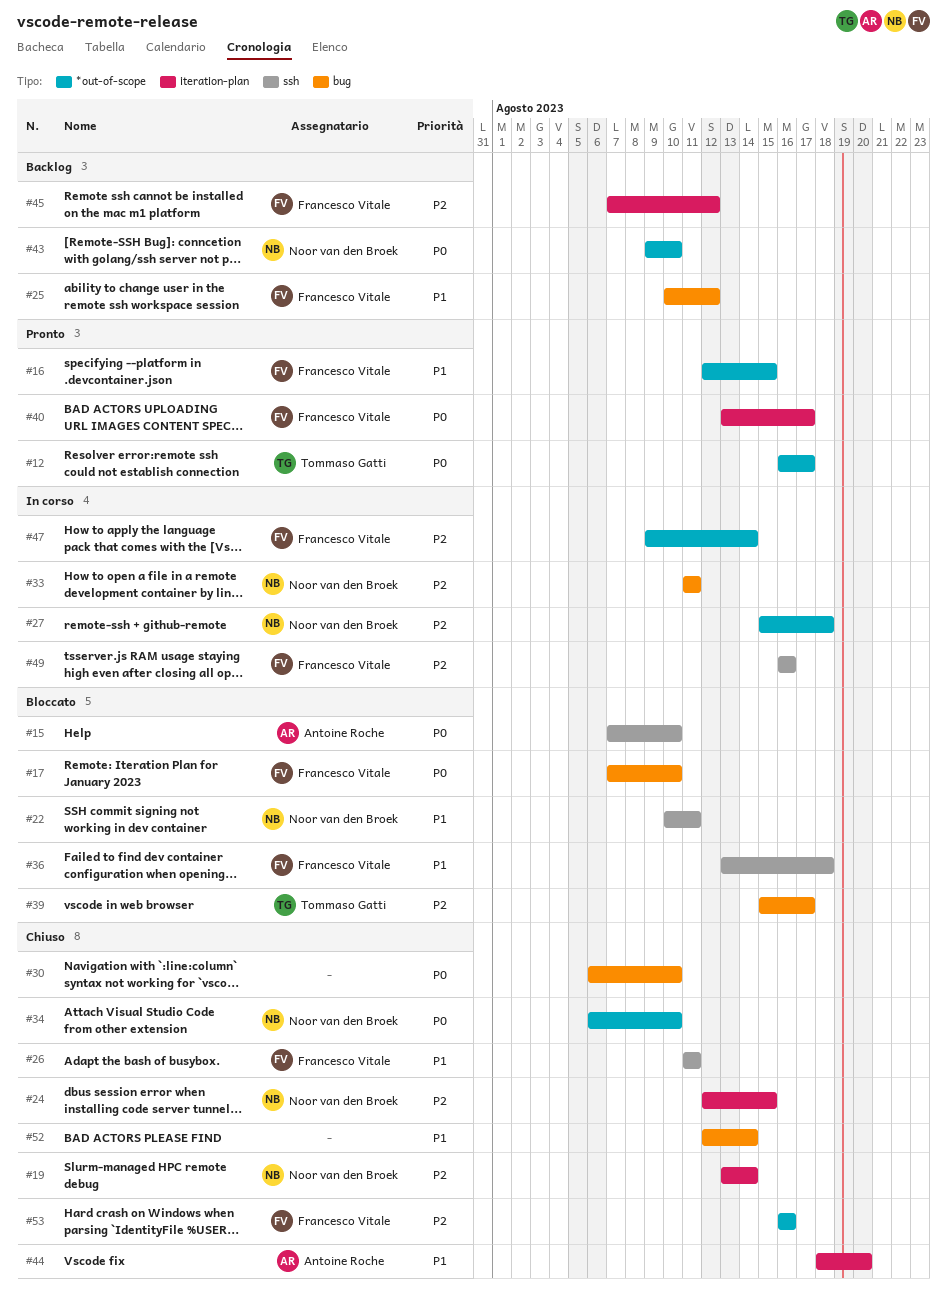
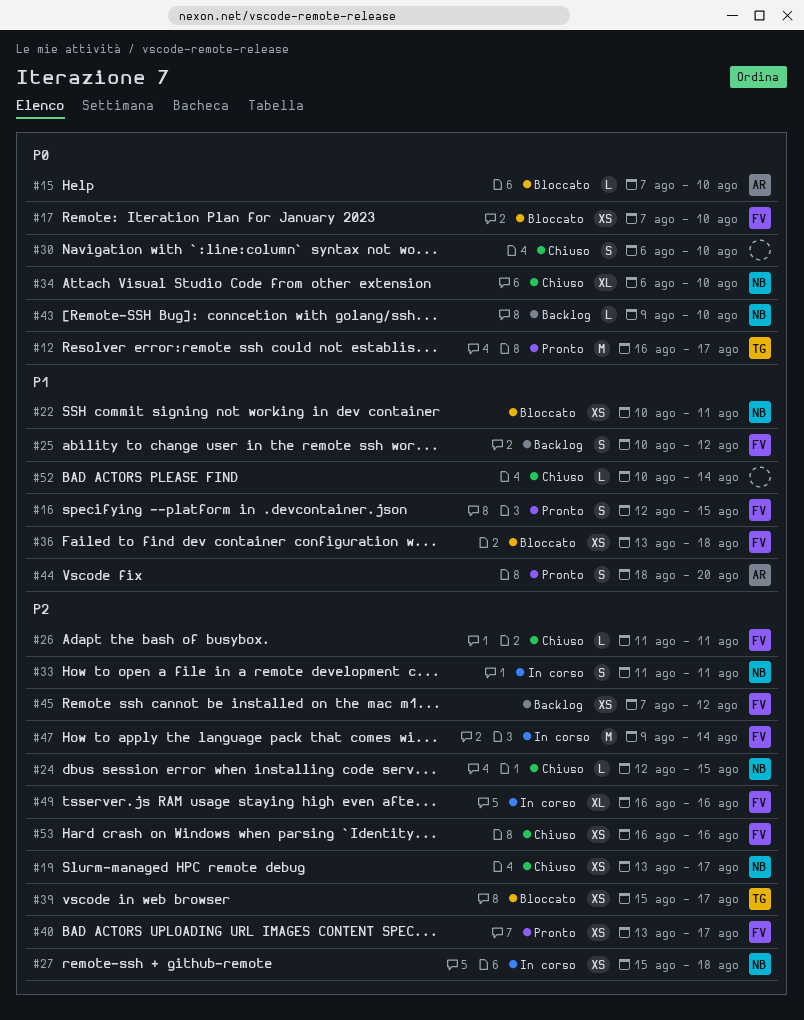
#19, due: Aug 14 -> Aug 17
#26, priority: P1 -> P2
#40, priority: P0 -> P2
#44, status: Chiuso -> Pronto
#52, start: Aug 12 -> Aug 10

